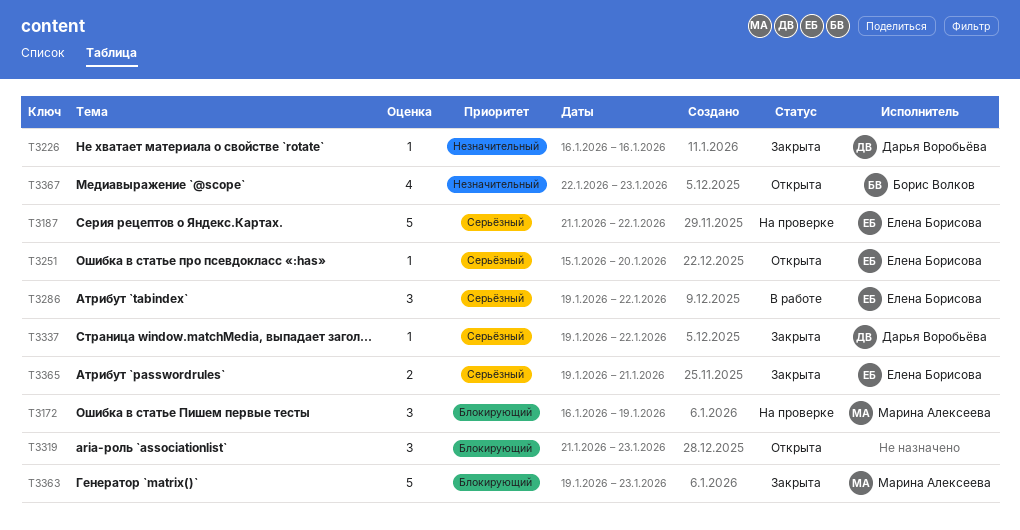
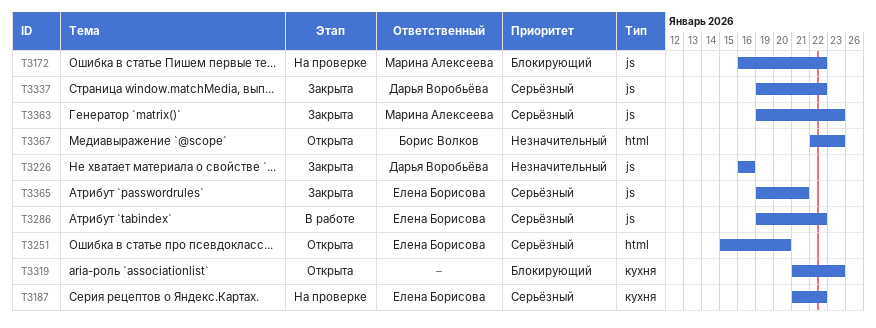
T3172, due: Jan 19 -> Jan 22
T3363, priority: Блокирующий -> Серьёзный

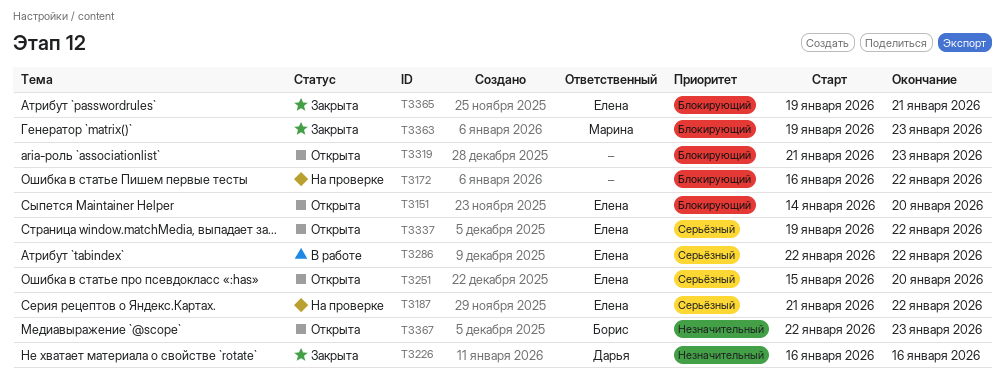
T3151: none -> present
T3172, owner: Марина Алексеева -> none
T3286, start: Jan 19 -> Jan 22
T3337, status: Закрыта -> Открыта
T3337, owner: Дарья Воробьёва -> Елена Борисова
T3363, priority: Серьёзный -> Блокирующий
T3365, priority: Серьёзный -> Блокирующий

